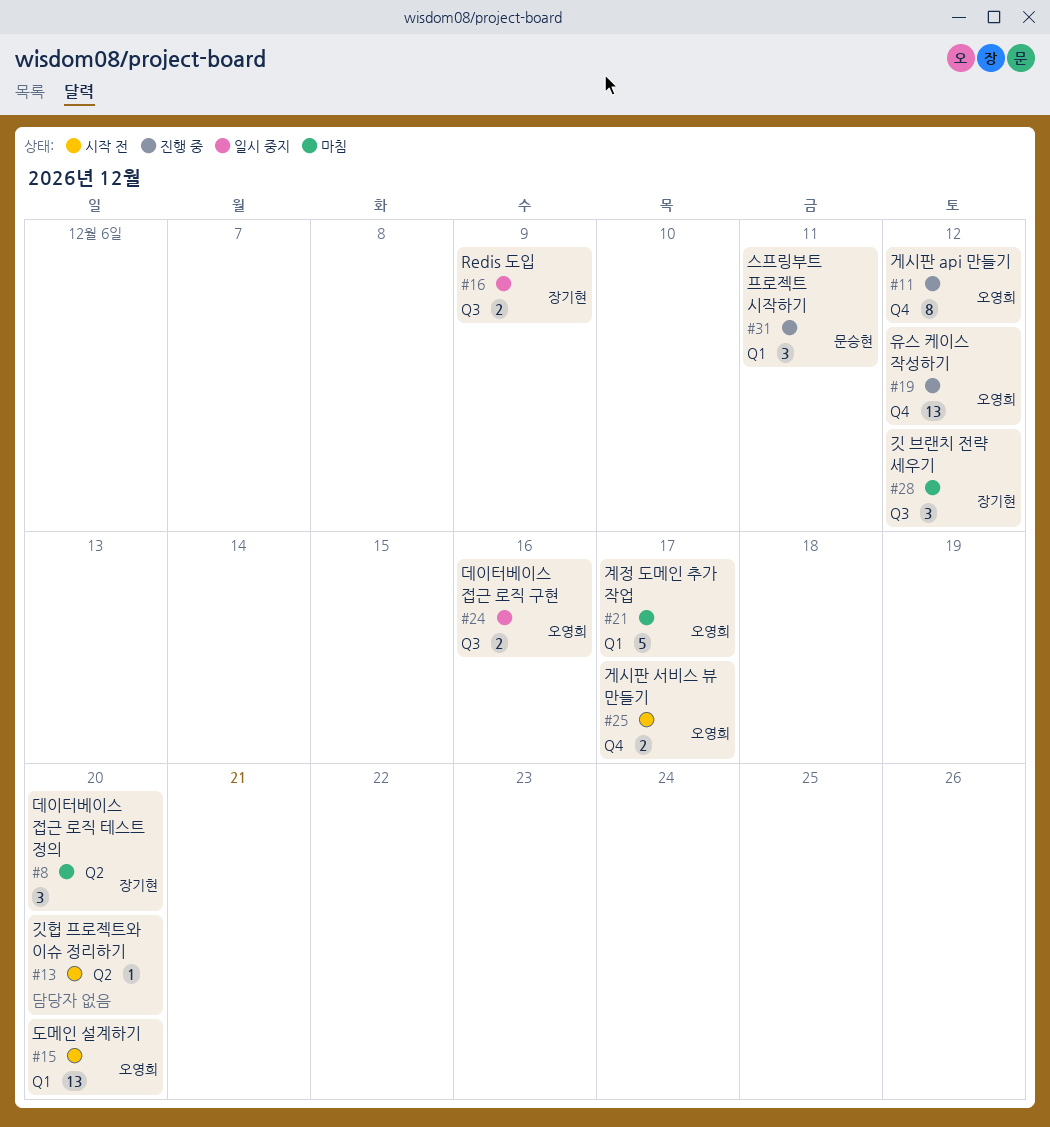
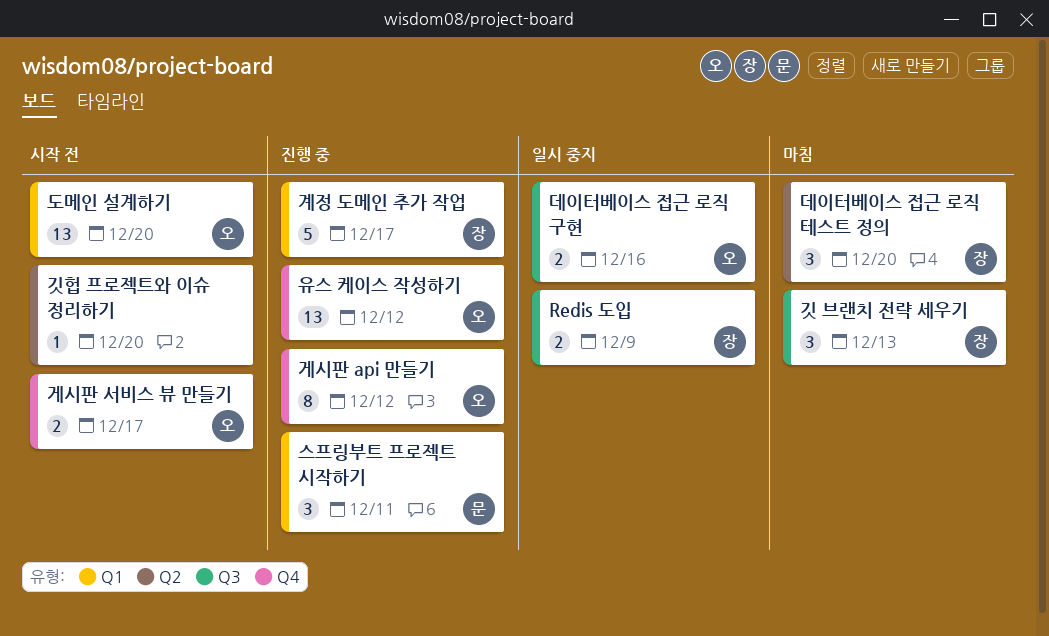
계정 도메인 추가 작업, status: 마침 -> 진행 중
계정 도메인 추가 작업, owner: 오영희 -> 장기현
깃 브랜치 전략 세우기, due: Dec 12 -> Dec 13

